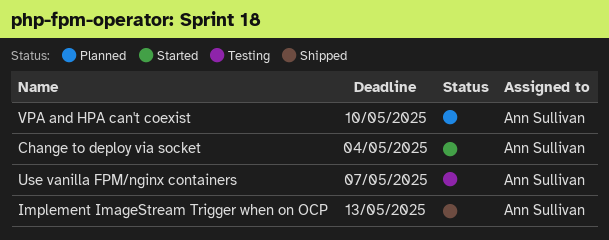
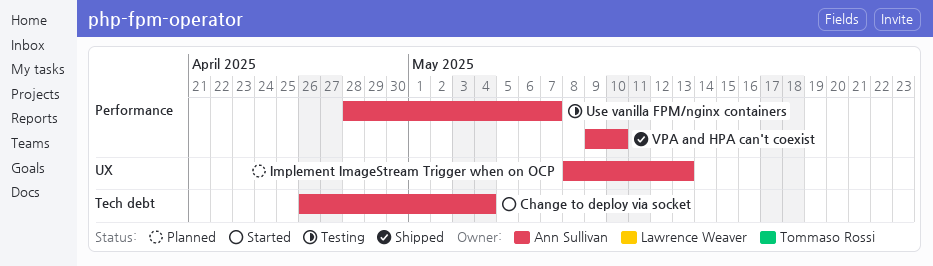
Implement ImageStream Trigger when on OCP, status: Shipped -> Planned
VPA and HPA can't coexist, status: Planned -> Shipped

